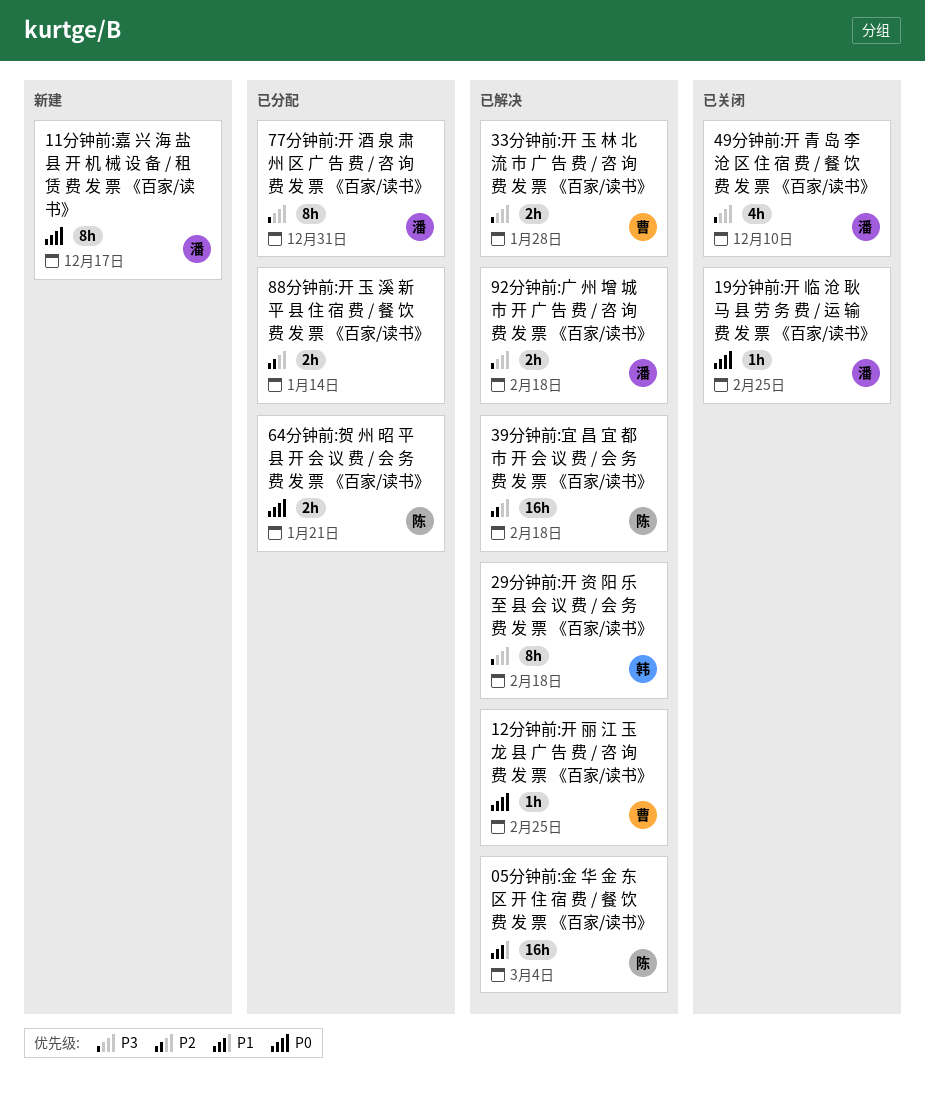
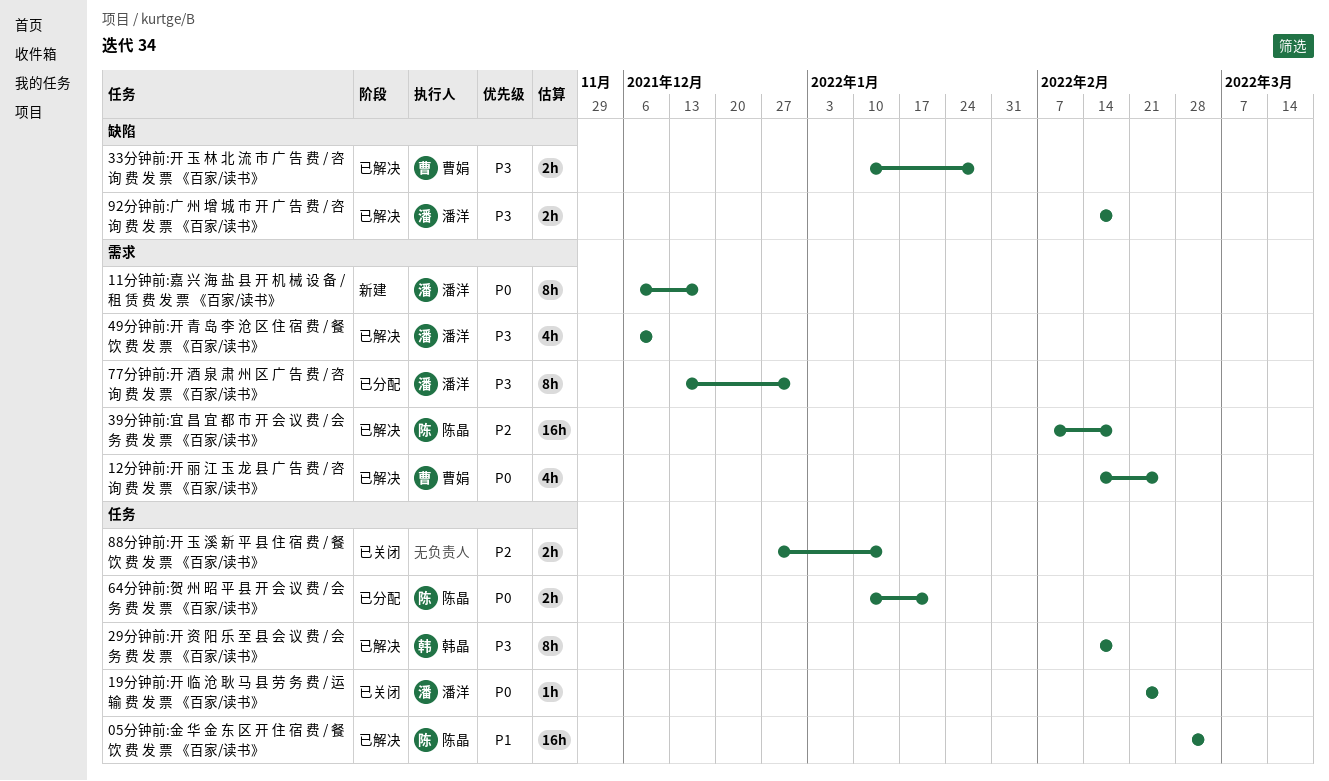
12分钟前:开 丽 江 玉 龙 县 广 告 费 / 咨 询 费 发 票 《百家/读书》, estimate: 1h -> 4h
49分钟前:开 青 岛 李 沧 区 住 宿 费 / 餐 饮 费 发 票 《百家/读书》, status: 已关闭 -> 已解决
88分钟前:开 玉 溪 新 平 县 住 宿 费 / 餐 饮 费 发 票 《百家/读书》, status: 已分配 -> 已关闭

